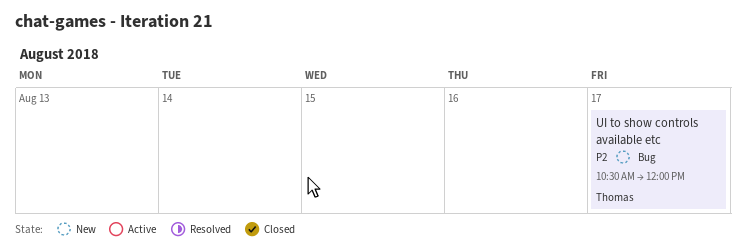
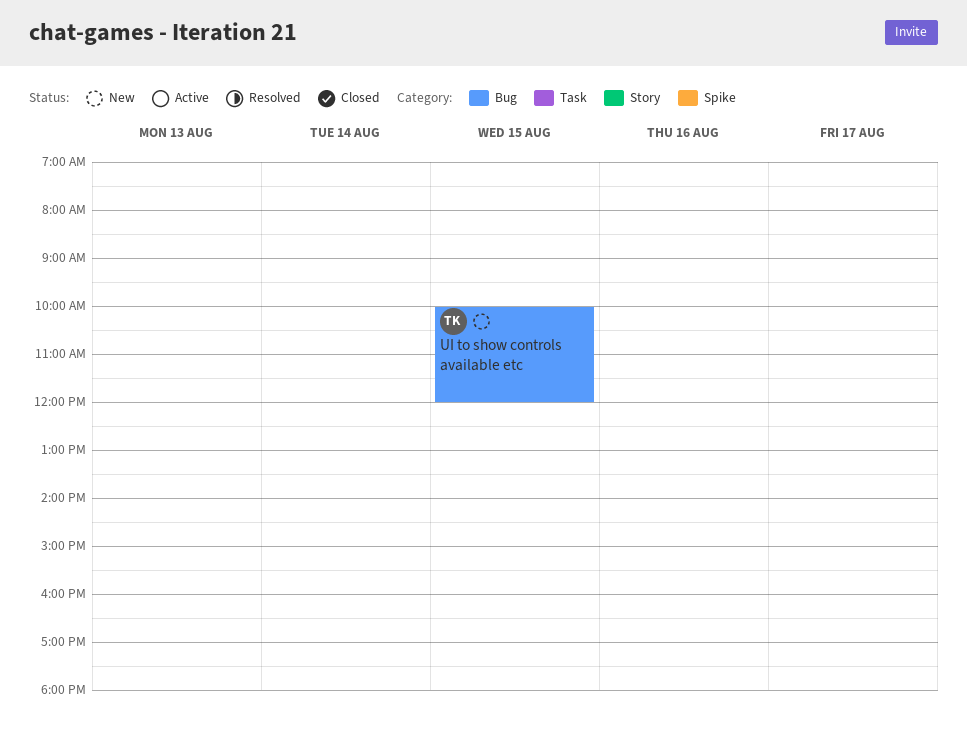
UI to show controls available etc, day: Aug 17 -> Aug 15
UI to show controls available etc, begins: 10:30 -> 10:00

